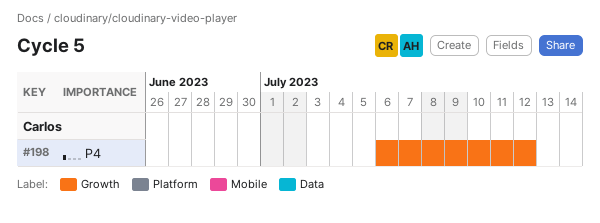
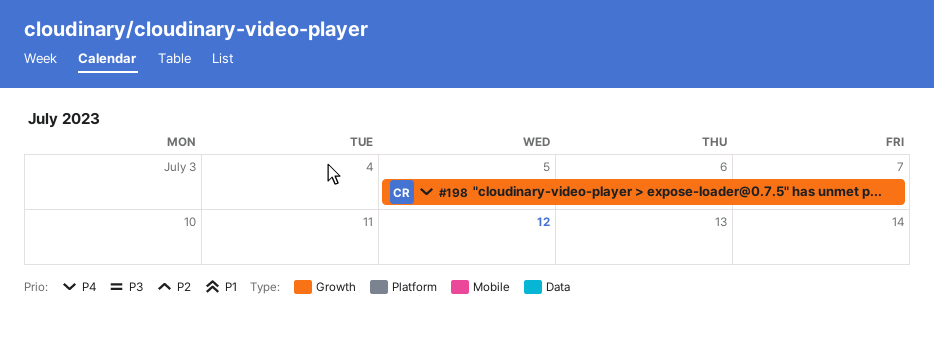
#198, start: Jul 6 -> Jul 5
#198, due: Jul 12 -> Jul 7

